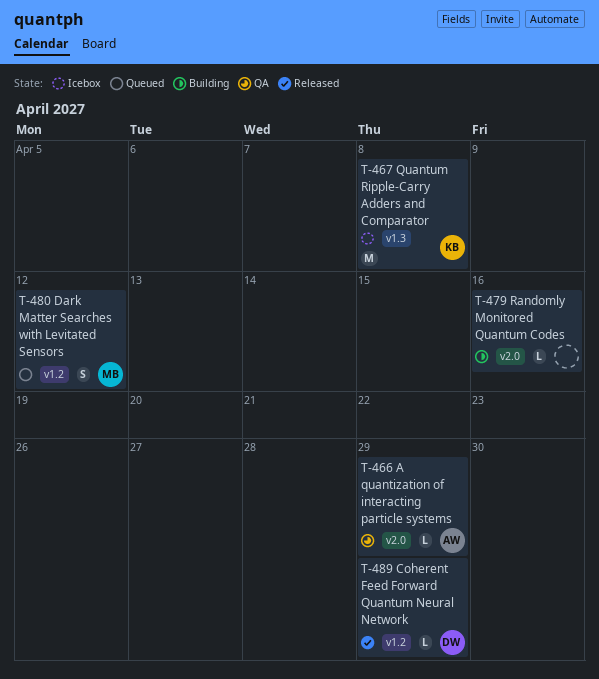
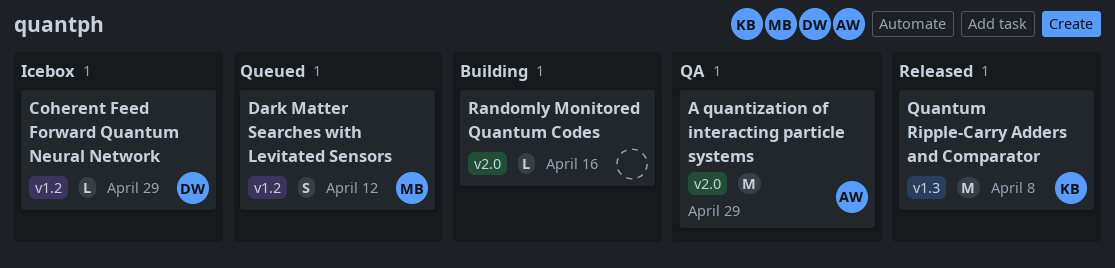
A quantization of interacting particle systems, estimate: L -> M
Coherent Feed Forward Quantum Neural Network, status: Released -> Icebox
Quantum Ripple-Carry Adders and Comparator, status: Icebox -> Released

